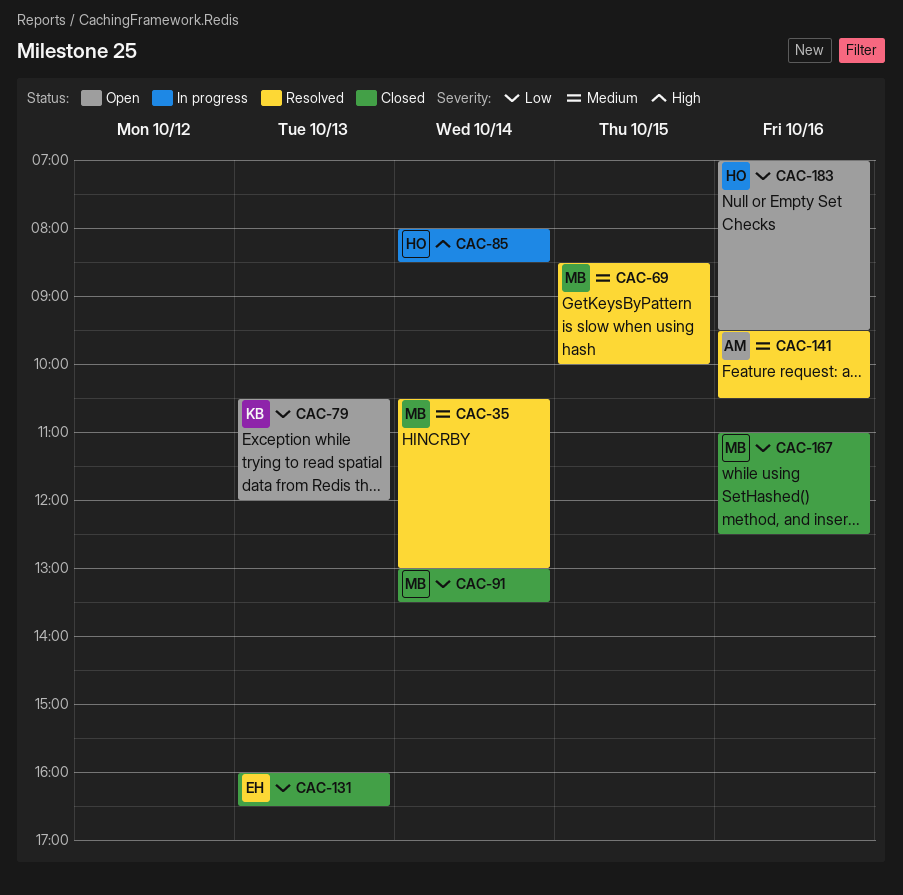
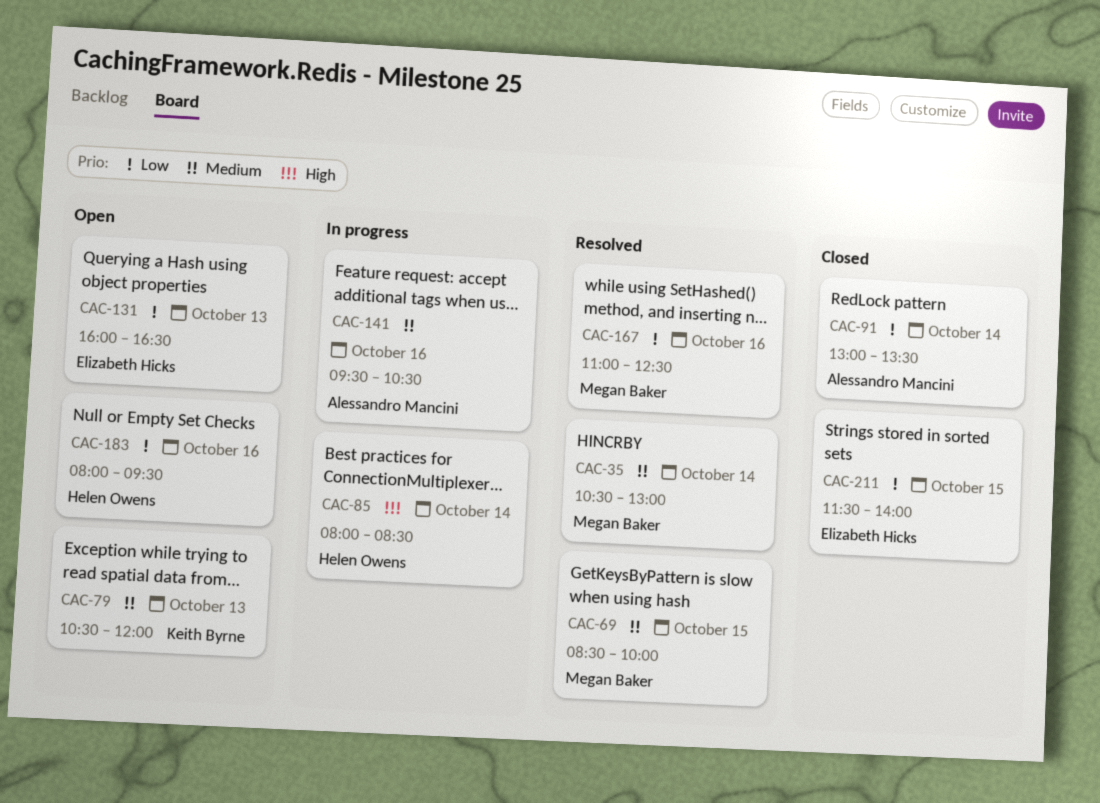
CAC-79, priority: Low -> Medium
CAC-91, owner: Megan Baker -> Alessandro Mancini
CAC-131, status: Closed -> Open
CAC-141, status: Resolved -> In progress
CAC-167, status: Closed -> Resolved
CAC-183, begins: 07:00 -> 08:00
CAC-211: none -> present

